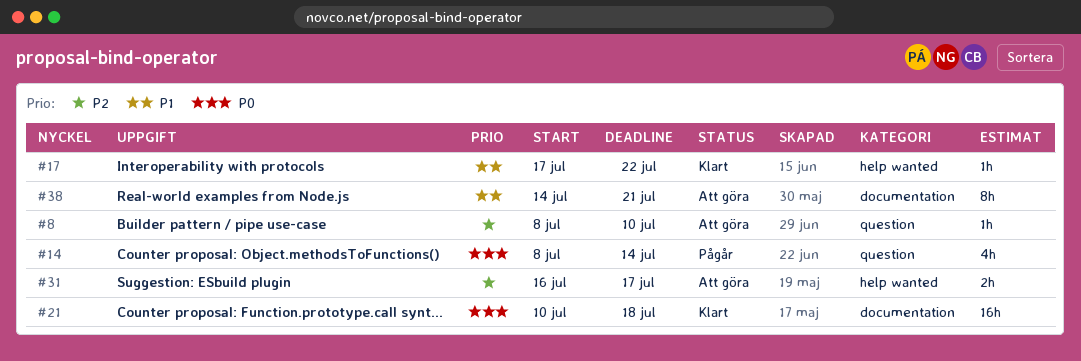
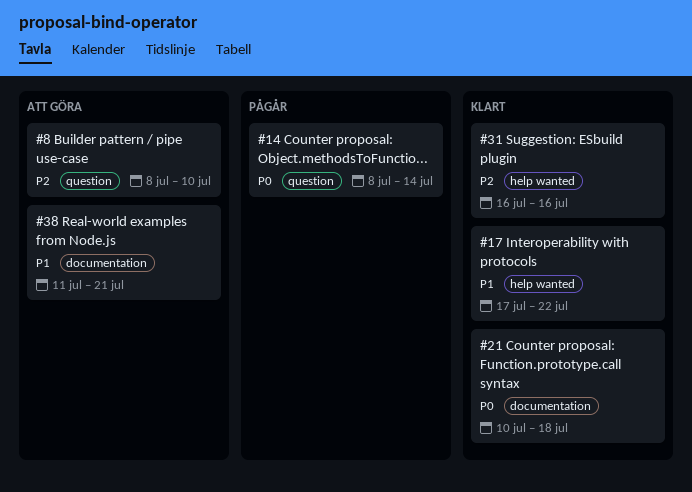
#31, status: Att göra -> Klart
#31, due: Jul 17 -> Jul 16
#38, start: Jul 14 -> Jul 11

